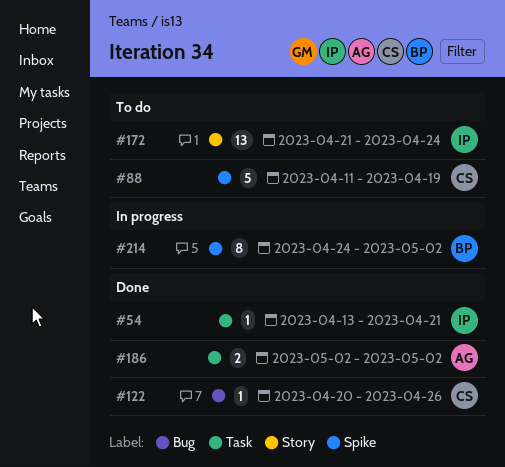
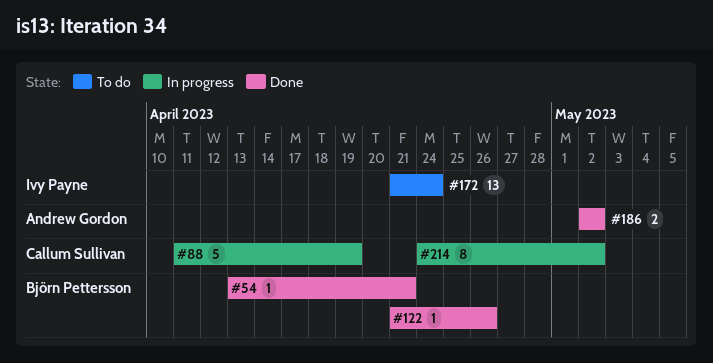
#54, owner: Ivy Payne -> Björn Pettersson
#88, status: To do -> In progress
#122, owner: Callum Sullivan -> Björn Pettersson
#122, start: Apr 20 -> Apr 21
#214, owner: Björn Pettersson -> Callum Sullivan

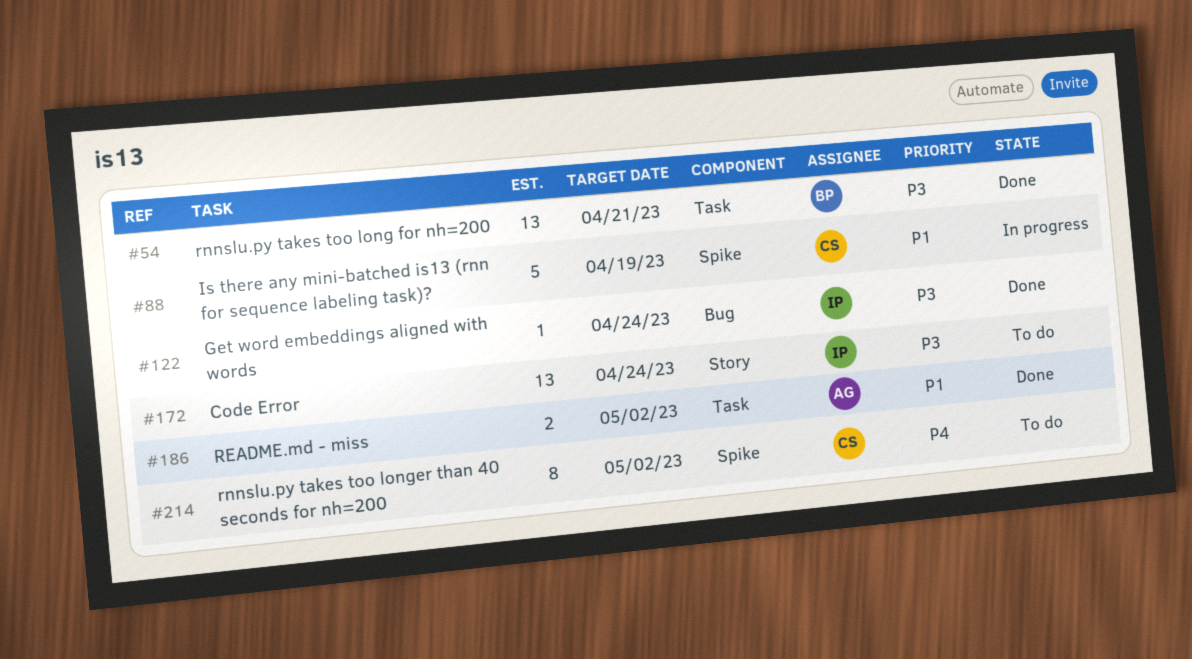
#54, estimate: 1 -> 13
#122, owner: Björn Pettersson -> Ivy Payne
#122, due: Apr 26 -> Apr 24
#214, status: In progress -> To do

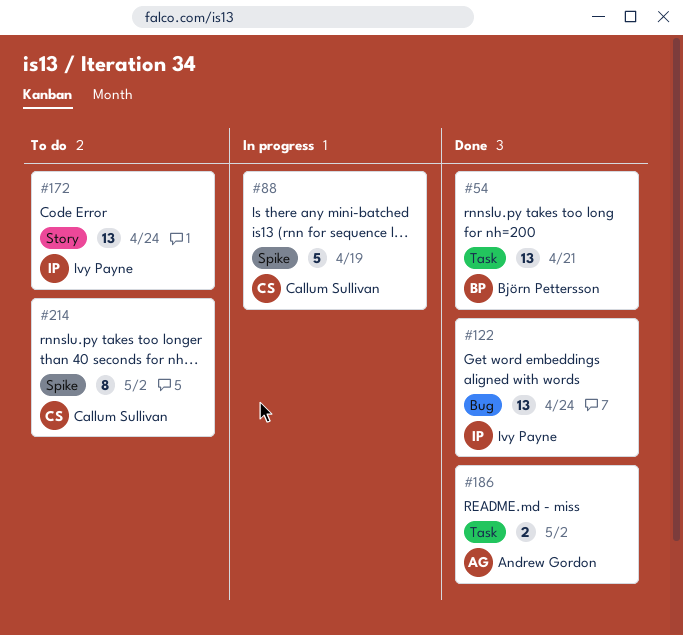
#122, estimate: 1 -> 13

